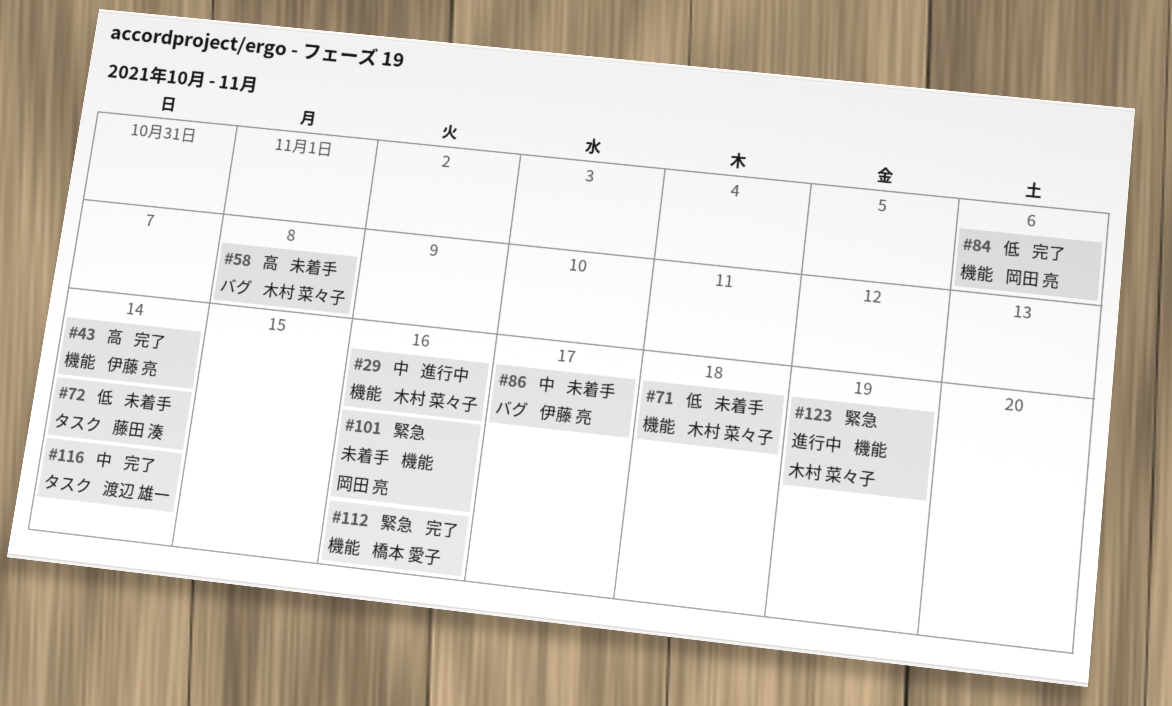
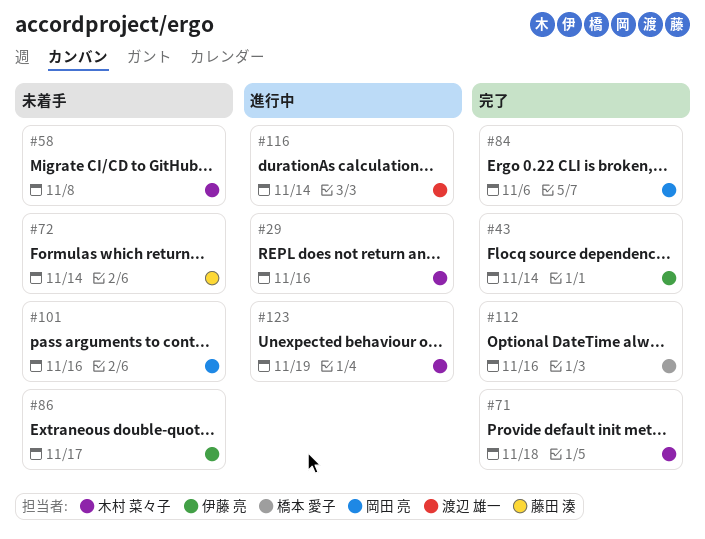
#71, status: 未着手 -> 完了
#116, status: 完了 -> 進行中

